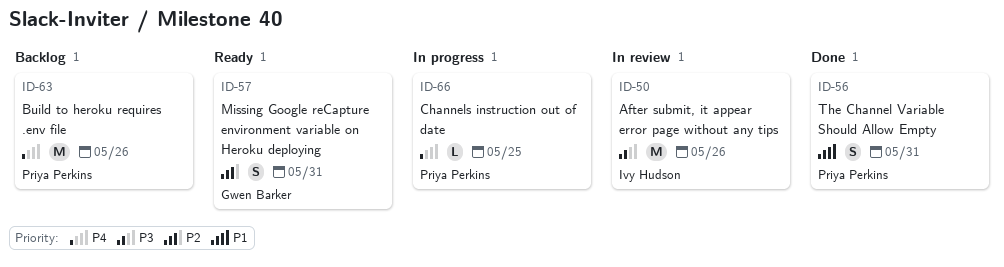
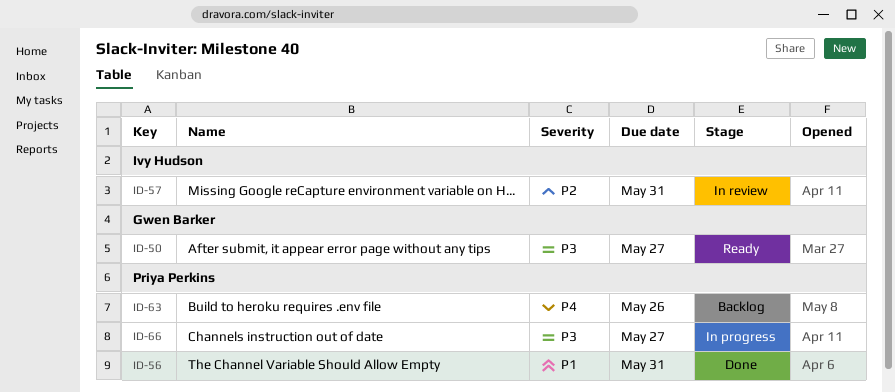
ID-50, status: In review -> Ready
ID-50, owner: Ivy Hudson -> Gwen Barker
ID-50, due: May 26 -> May 27
ID-57, status: Ready -> In review
ID-57, owner: Gwen Barker -> Ivy Hudson
ID-66, priority: P4 -> P3
ID-66, due: May 25 -> May 27

